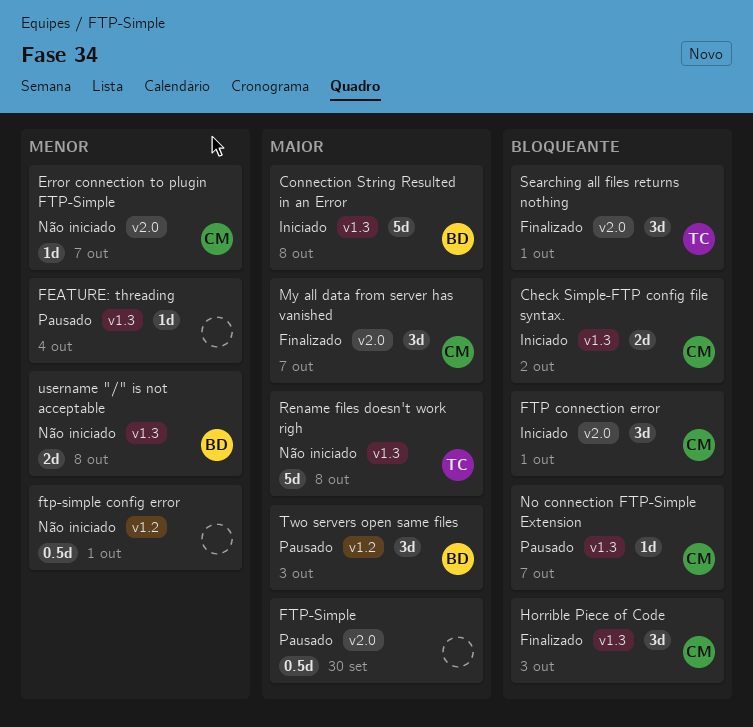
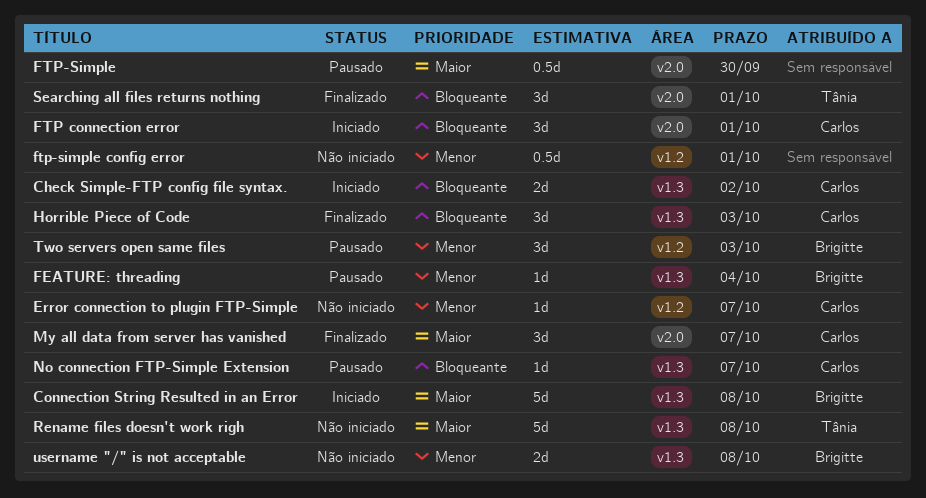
Error connection to plugin FTP-Simple, label: v2.0 -> v1.2
FEATURE: threading, owner: none -> Brigitte
Two servers open same files, priority: Maior -> Menor

